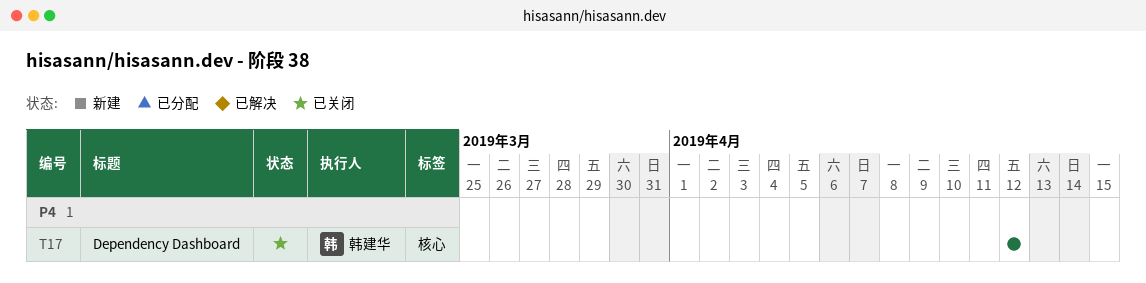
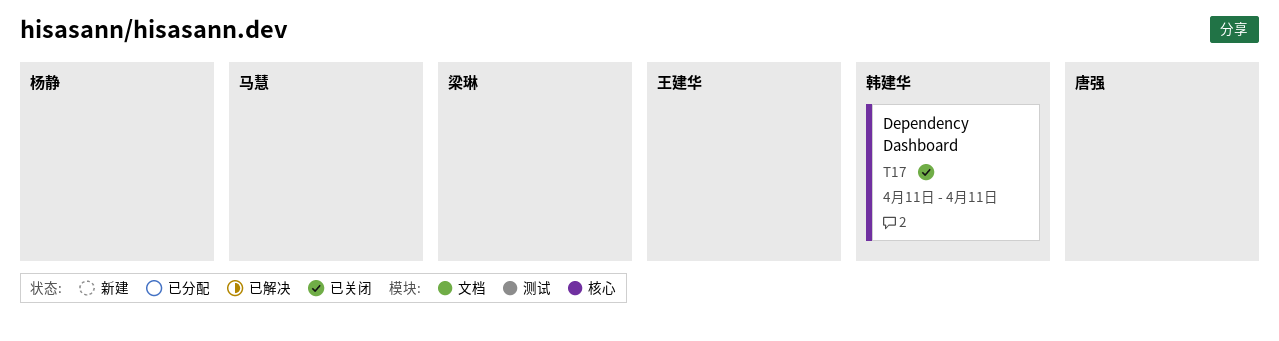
T17, start: Apr 12 -> Apr 11
T17, due: Apr 12 -> Apr 11

